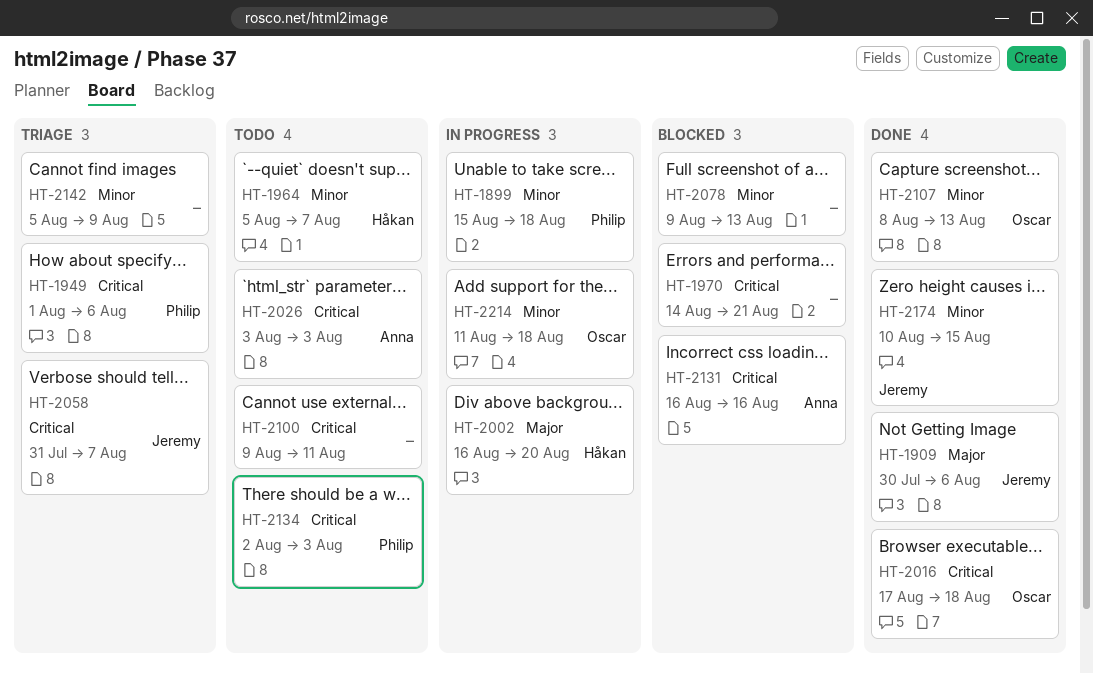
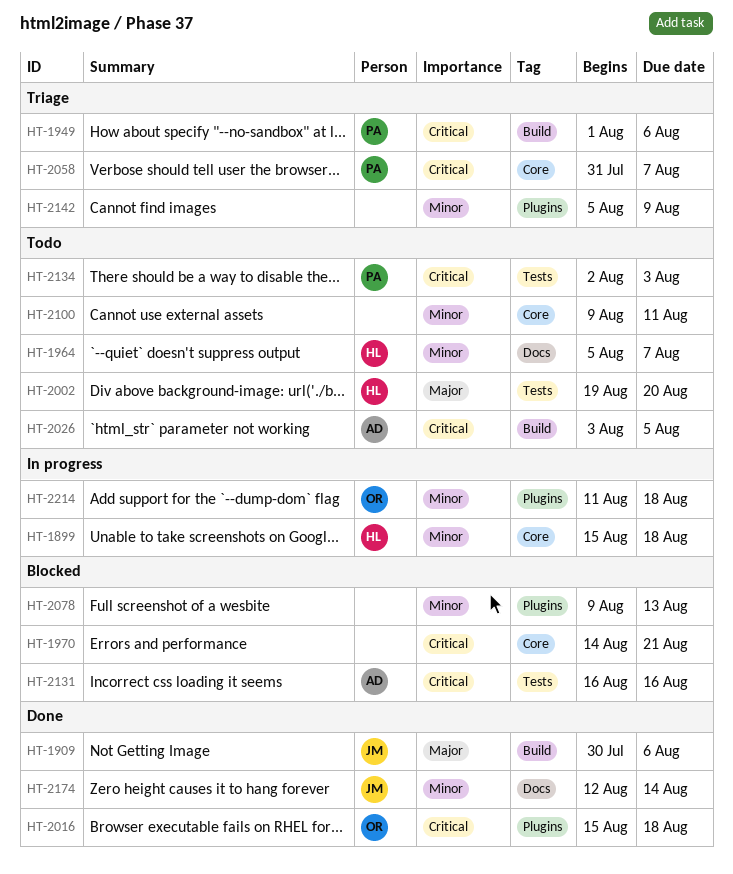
HT-1899, owner: Philip -> Håkan
HT-2002, status: In progress -> Todo
HT-2002, start: Aug 16 -> Aug 19
HT-2016, start: Aug 17 -> Aug 15
HT-2026, due: Aug 3 -> Aug 5
HT-2058, owner: Jeremy -> Philip
HT-2100, priority: Critical -> Minor
HT-2107: present -> none
HT-2174, start: Aug 10 -> Aug 12
HT-2174, due: Aug 15 -> Aug 14

